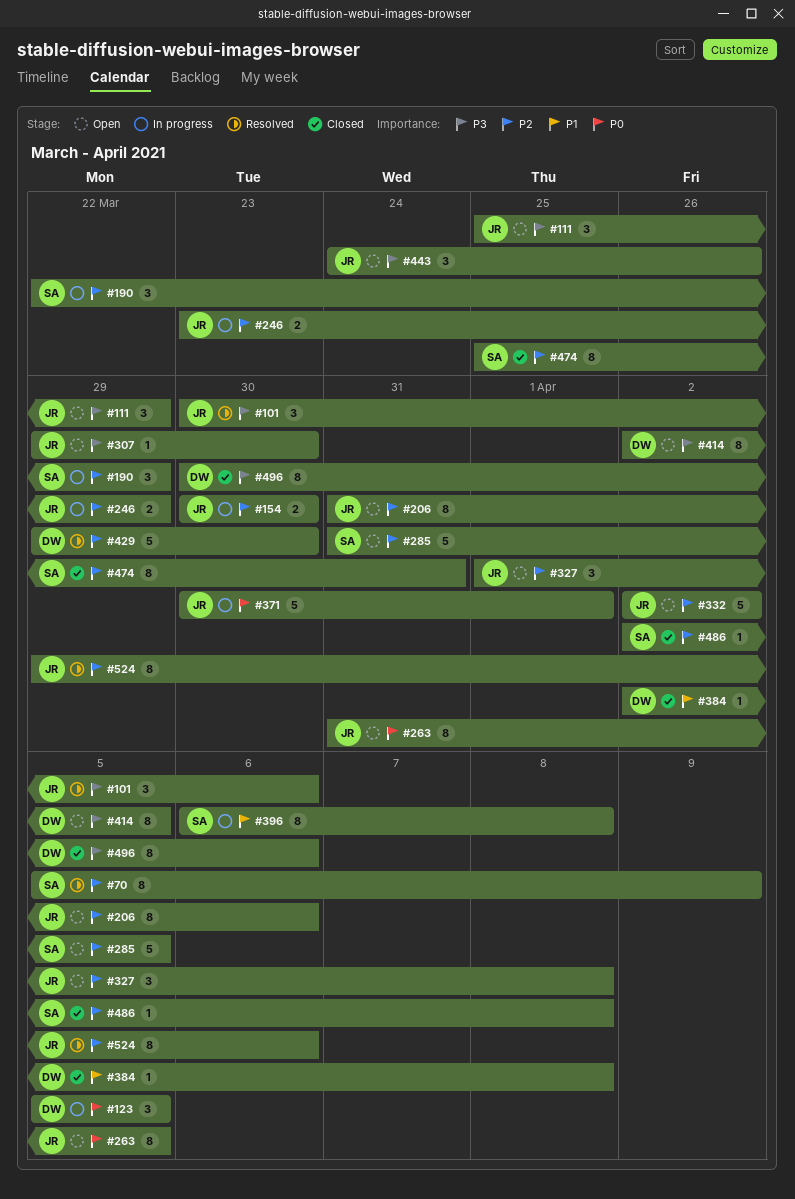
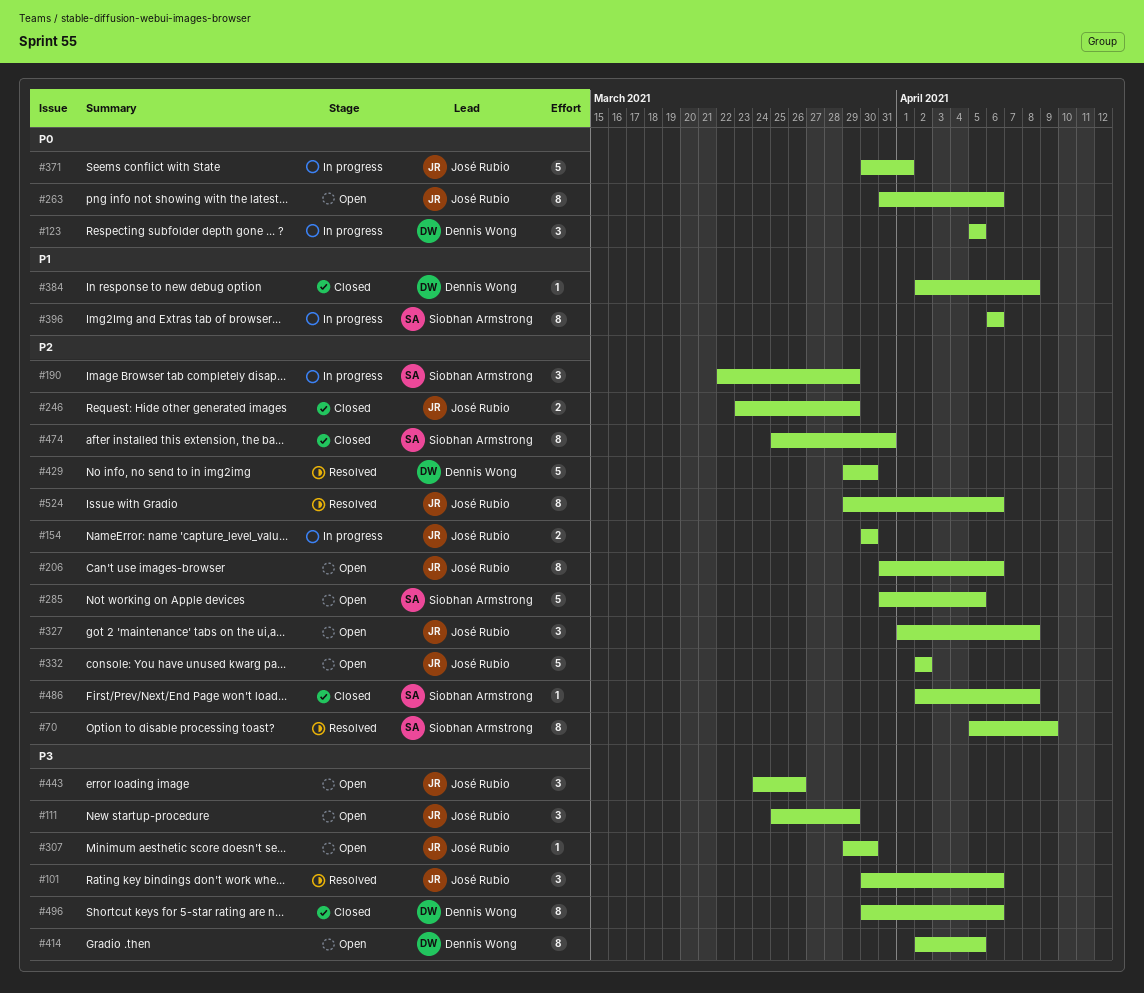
#246, status: In progress -> Closed
#263, due: Apr 5 -> Apr 6
#396, due: Apr 8 -> Apr 6

